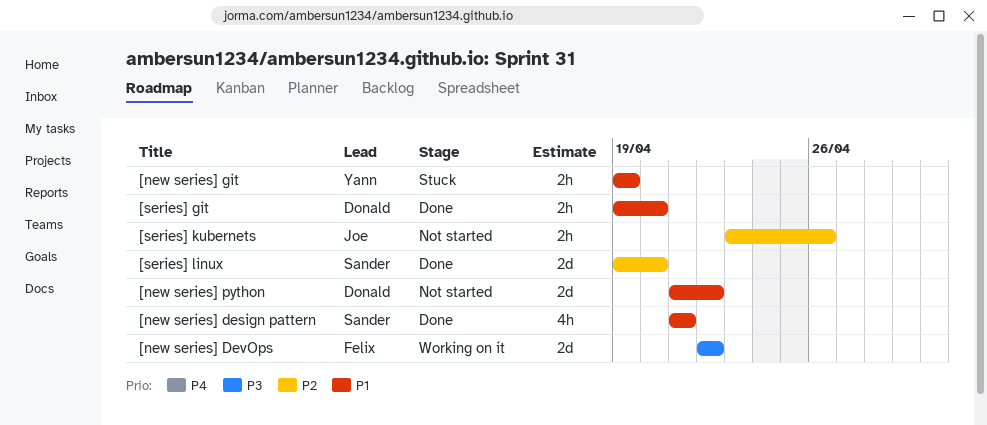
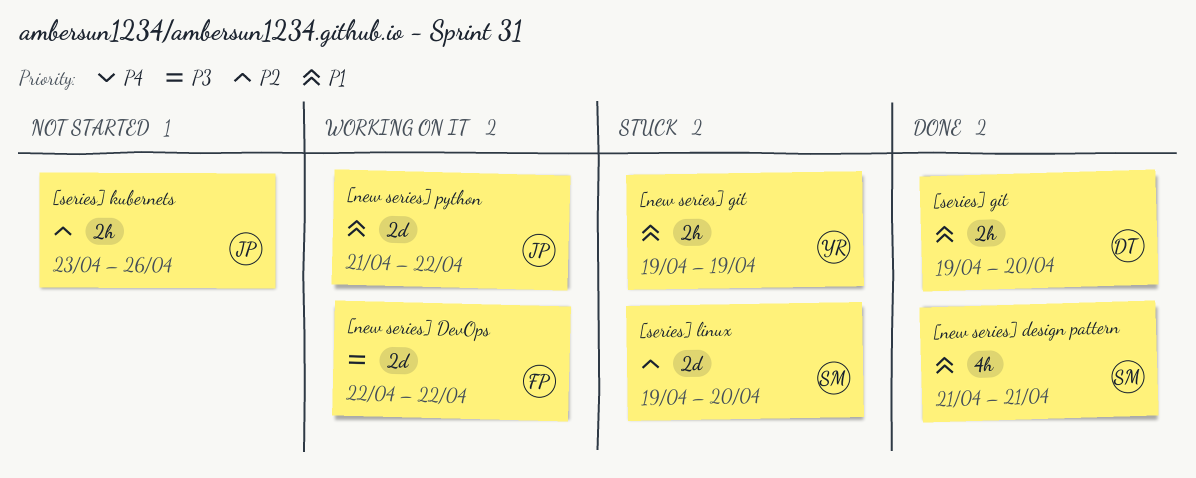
[new series] python, status: Not started -> Working on it
[new series] python, owner: Donald -> Joe
[series] linux, status: Done -> Stuck

